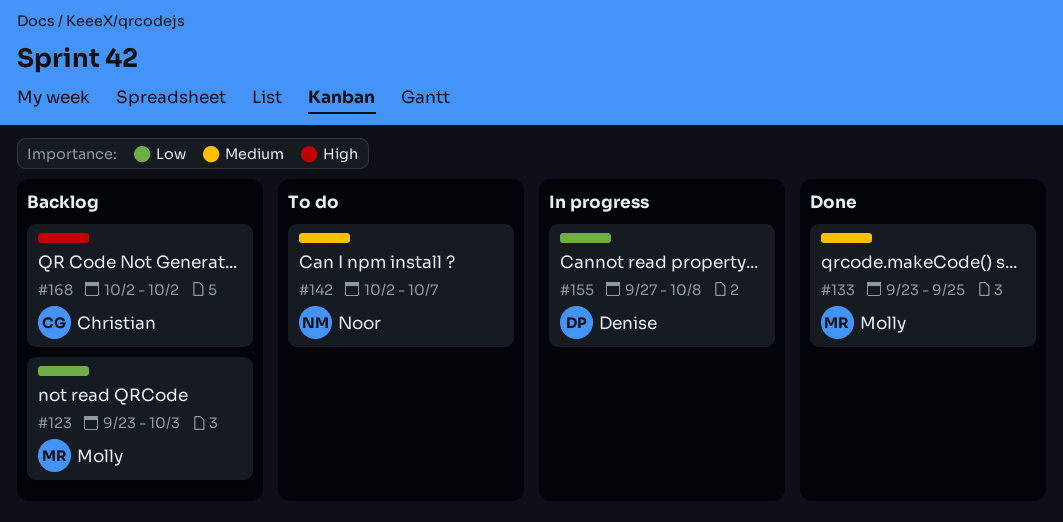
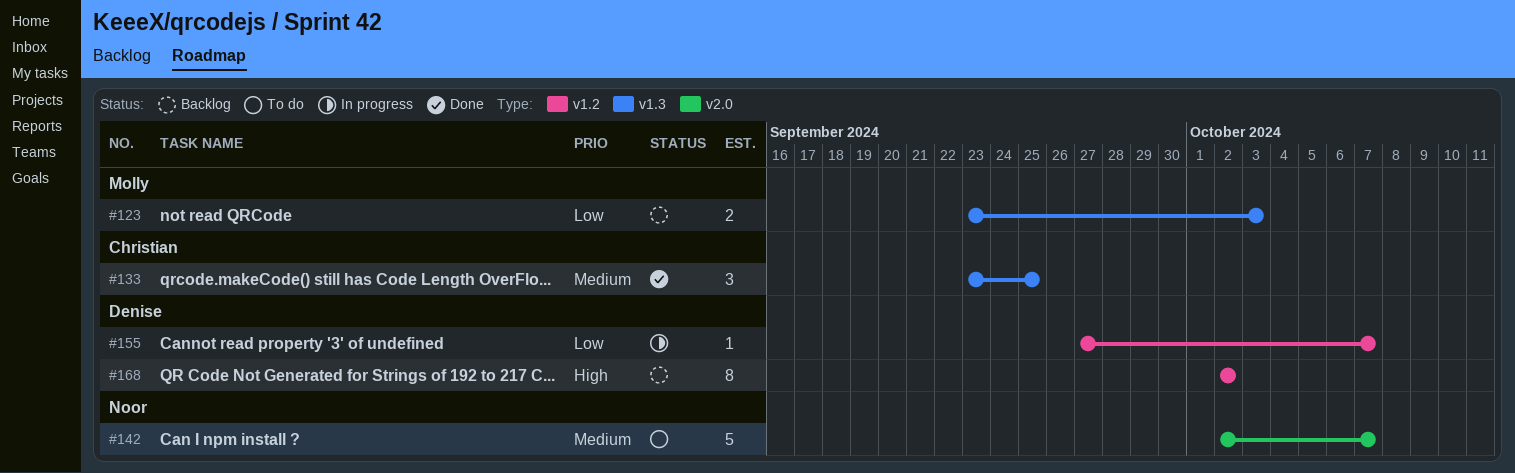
#133, owner: Molly -> Christian
#155, due: Oct 8 -> Oct 7
#168, owner: Christian -> Denise

